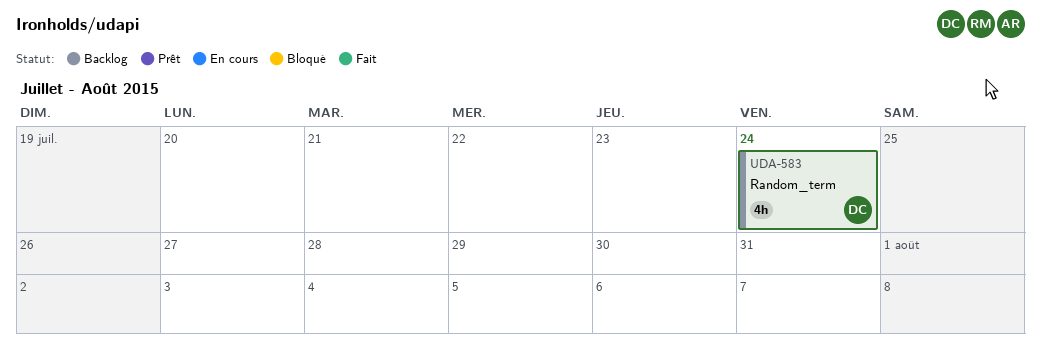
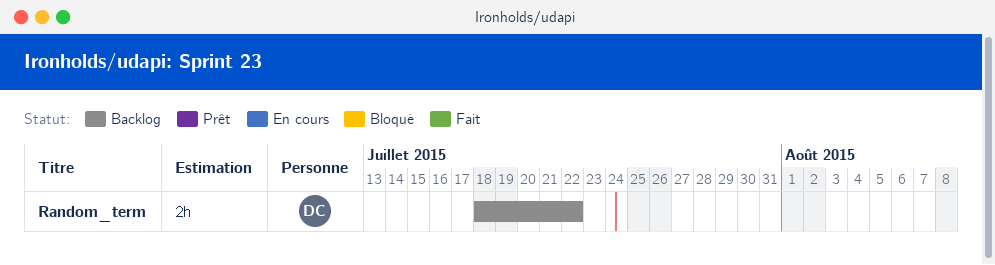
Random_term, estimate: 4h -> 2h
Random_term, due: Jul 24 -> Jul 22

